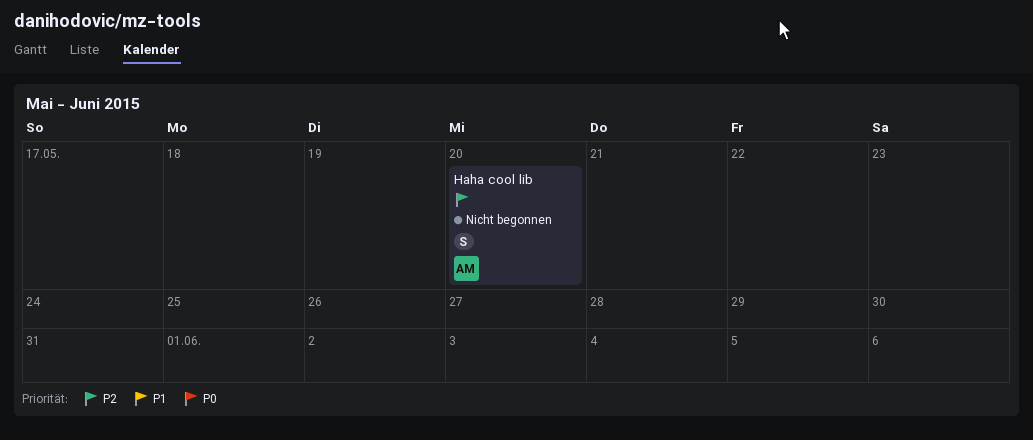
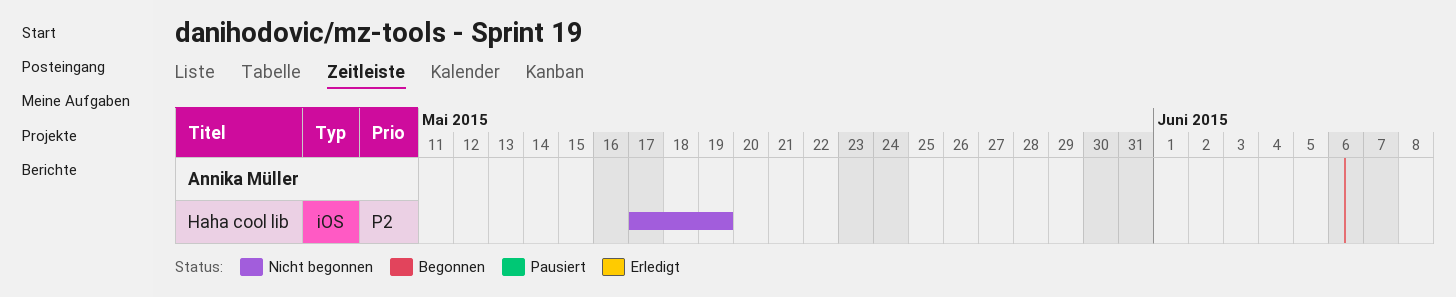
Haha cool lib, due: May 20 -> May 19

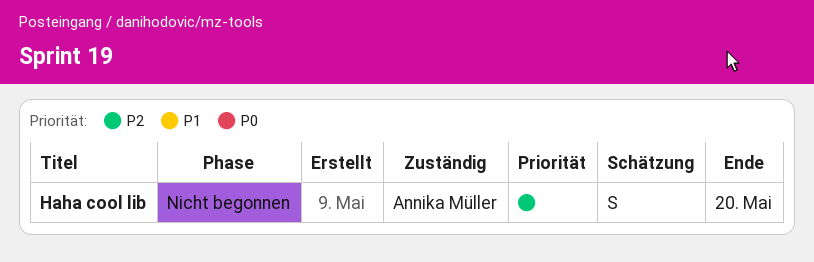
Haha cool lib, due: May 19 -> May 20

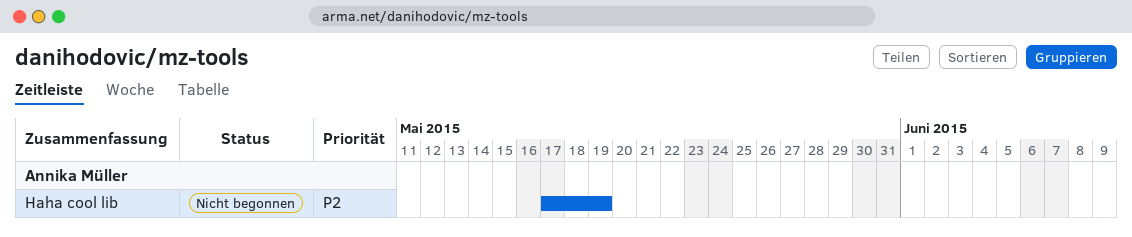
Haha cool lib, due: May 20 -> May 19

